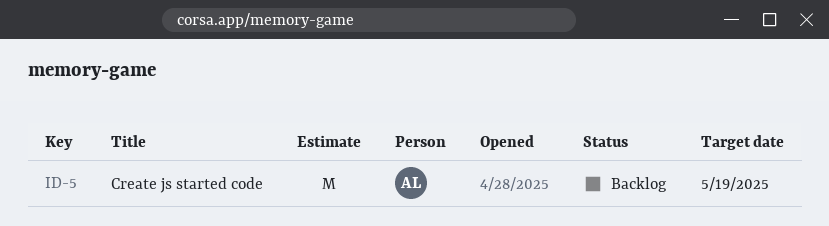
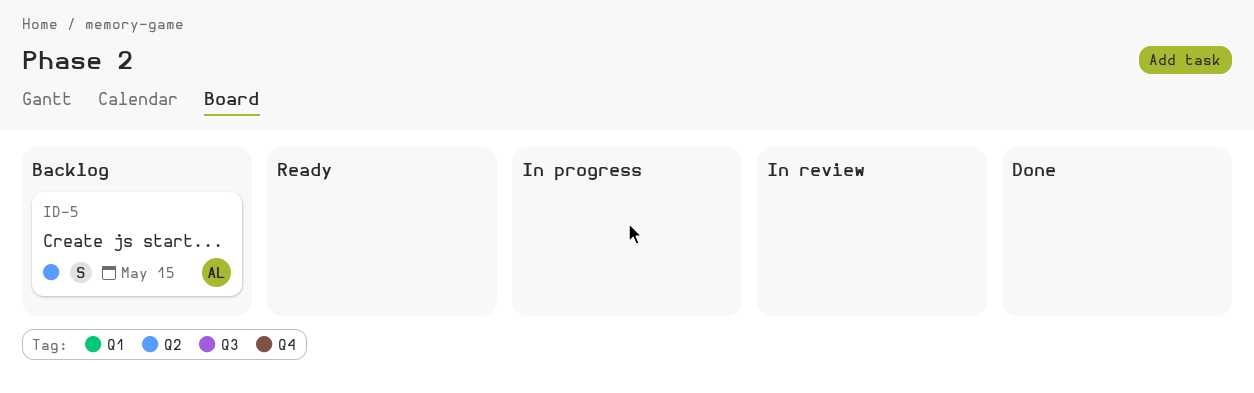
ID-5, estimate: M -> S
ID-5, due: May 19 -> May 15

